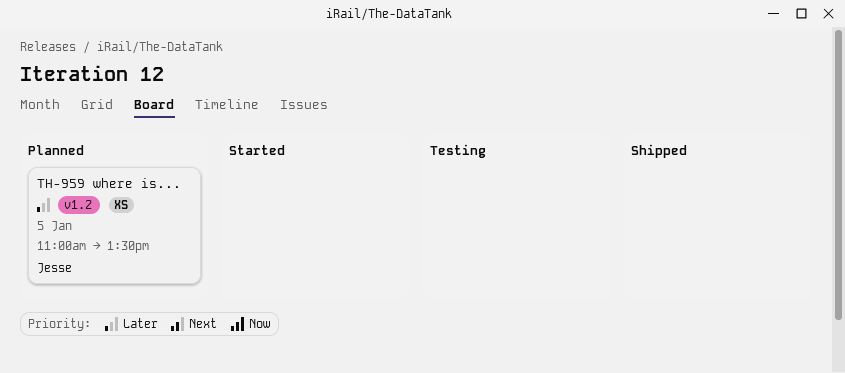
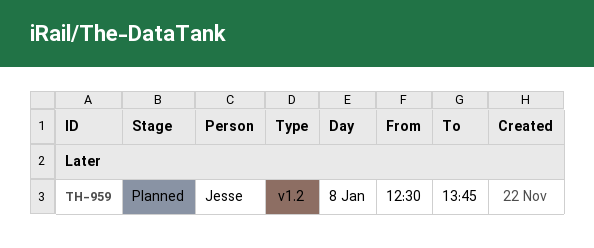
TH-959, day: Jan 5 -> Jan 8
TH-959, begins: 11:00 -> 12:30
TH-959, ends: 13:30 -> 13:45

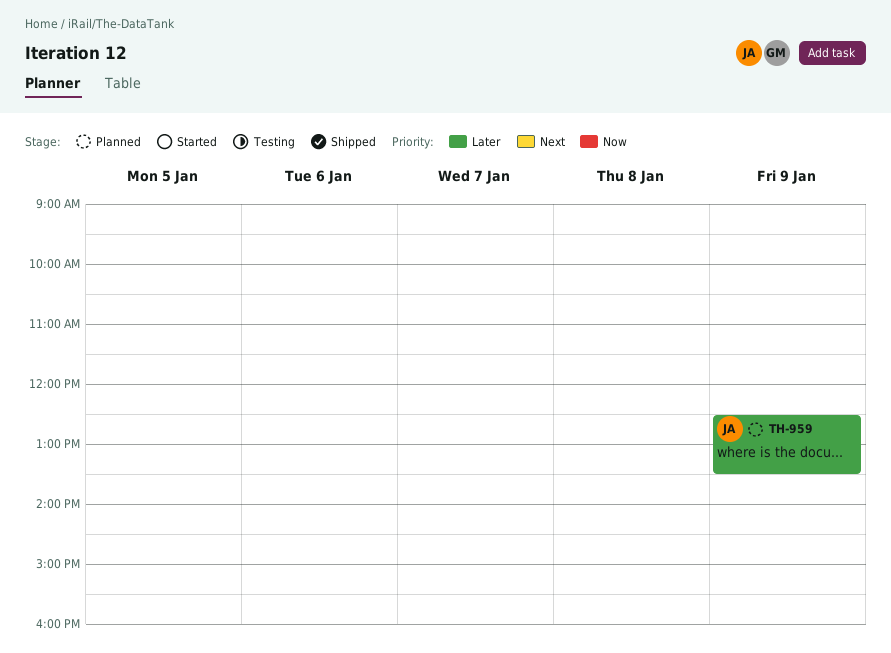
TH-959, day: Jan 8 -> Jan 9
TH-959, ends: 13:45 -> 13:30

